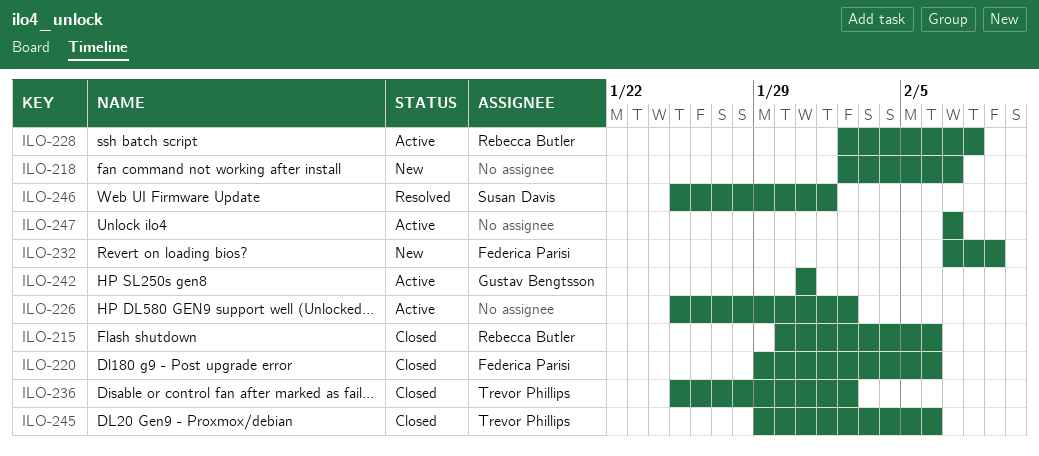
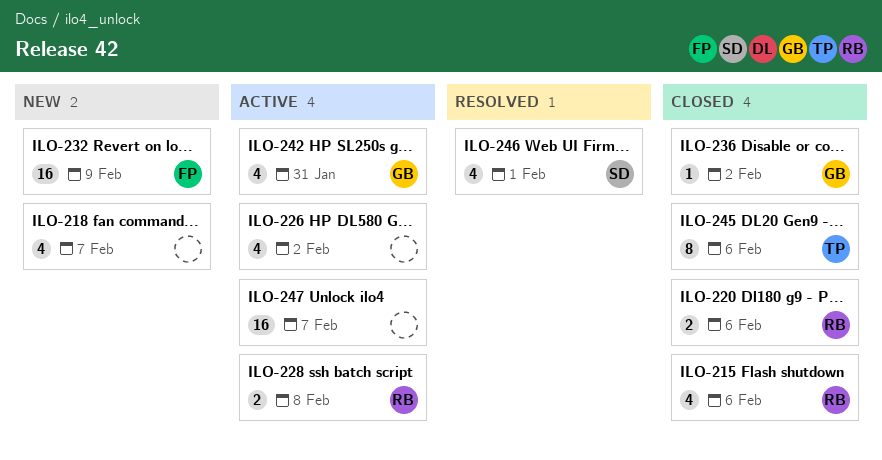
ILO-220, owner: Federica Parisi -> Rebecca Butler
ILO-236, owner: Trevor Phillips -> Gustav Bengtsson

